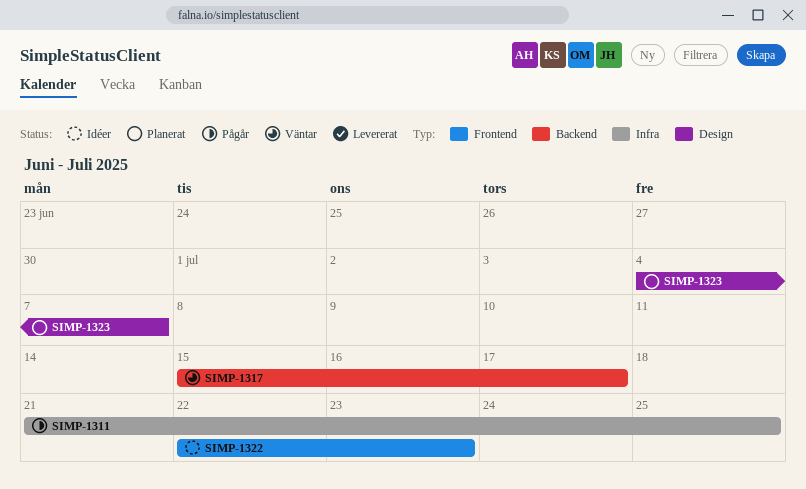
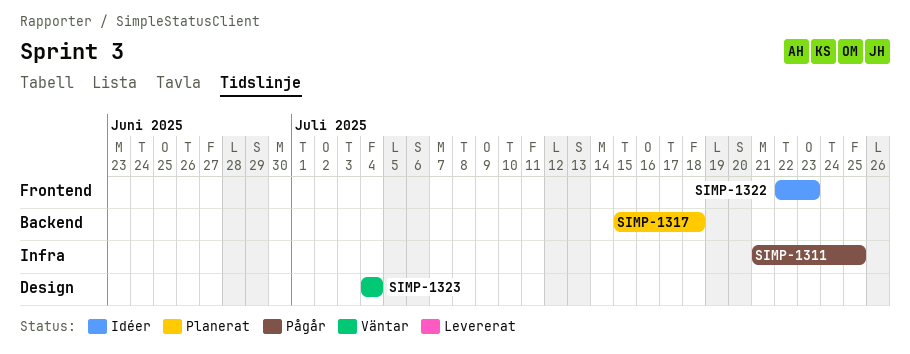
SIMP-1317, status: Väntar -> Planerat
SIMP-1317, due: Jul 17 -> Jul 18
SIMP-1323, status: Planerat -> Väntar
SIMP-1323, due: Jul 7 -> Jul 4

